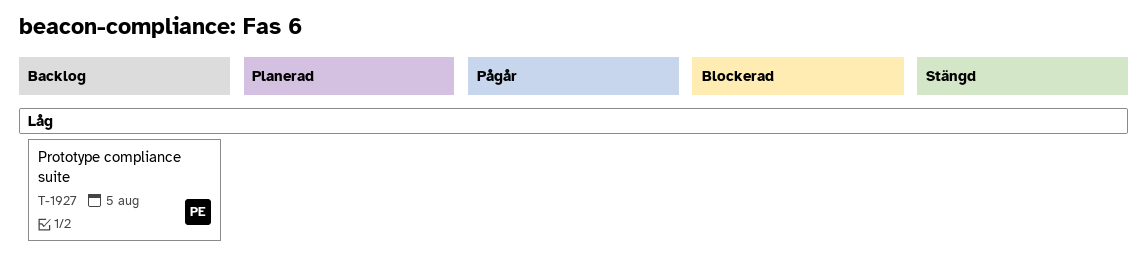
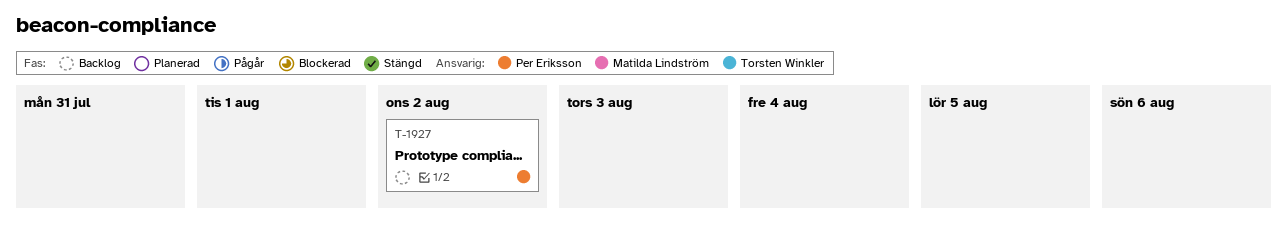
T-1927, due: Aug 5 -> Aug 2

